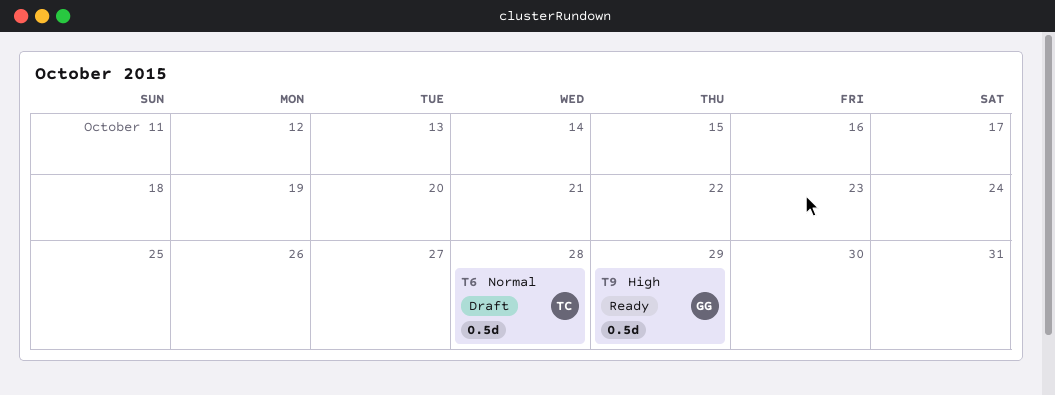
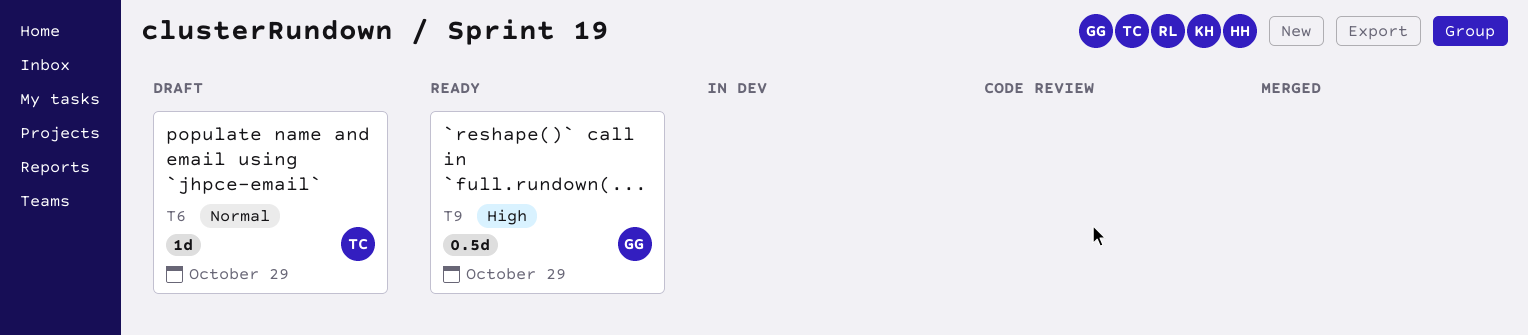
T6, estimate: 0.5d -> 1d
T6, due: Oct 28 -> Oct 29

